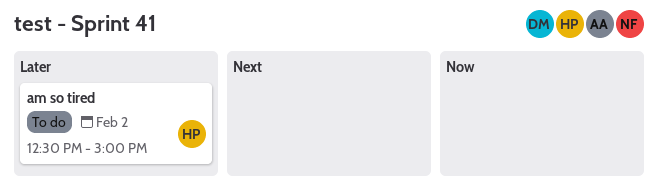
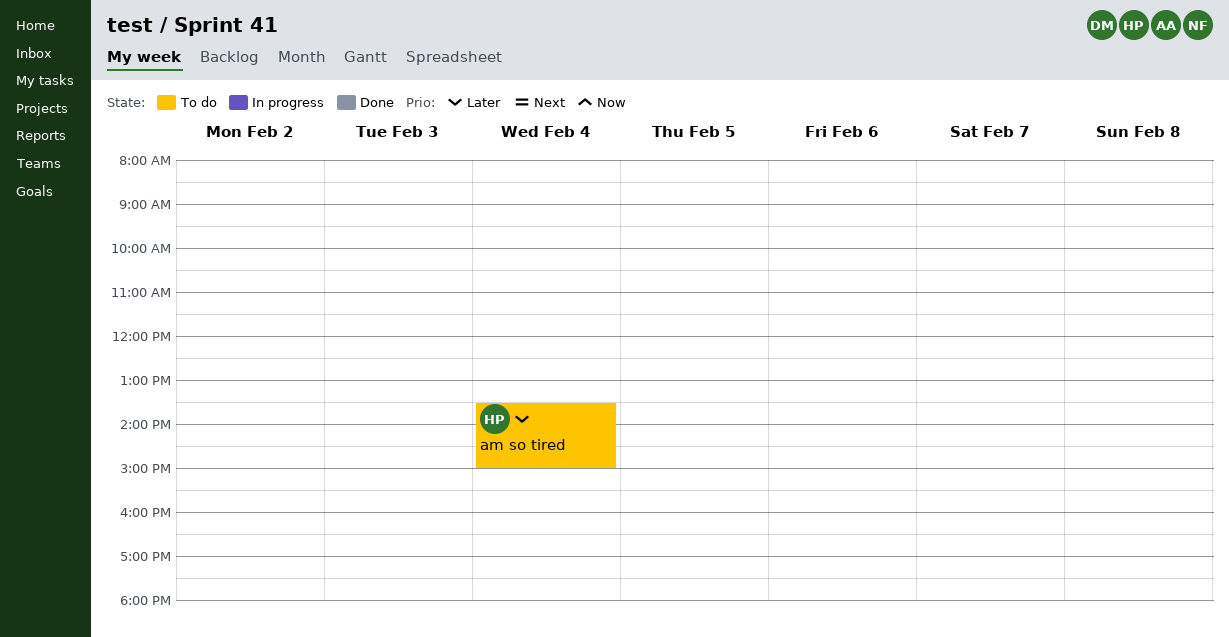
am so tired, day: Feb 2 -> Feb 4
am so tired, begins: 12:30 -> 13:30

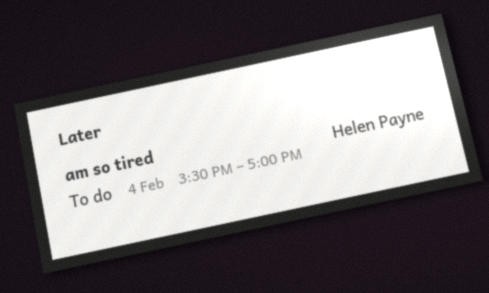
am so tired, begins: 13:30 -> 15:30
am so tired, ends: 15:00 -> 17:00

